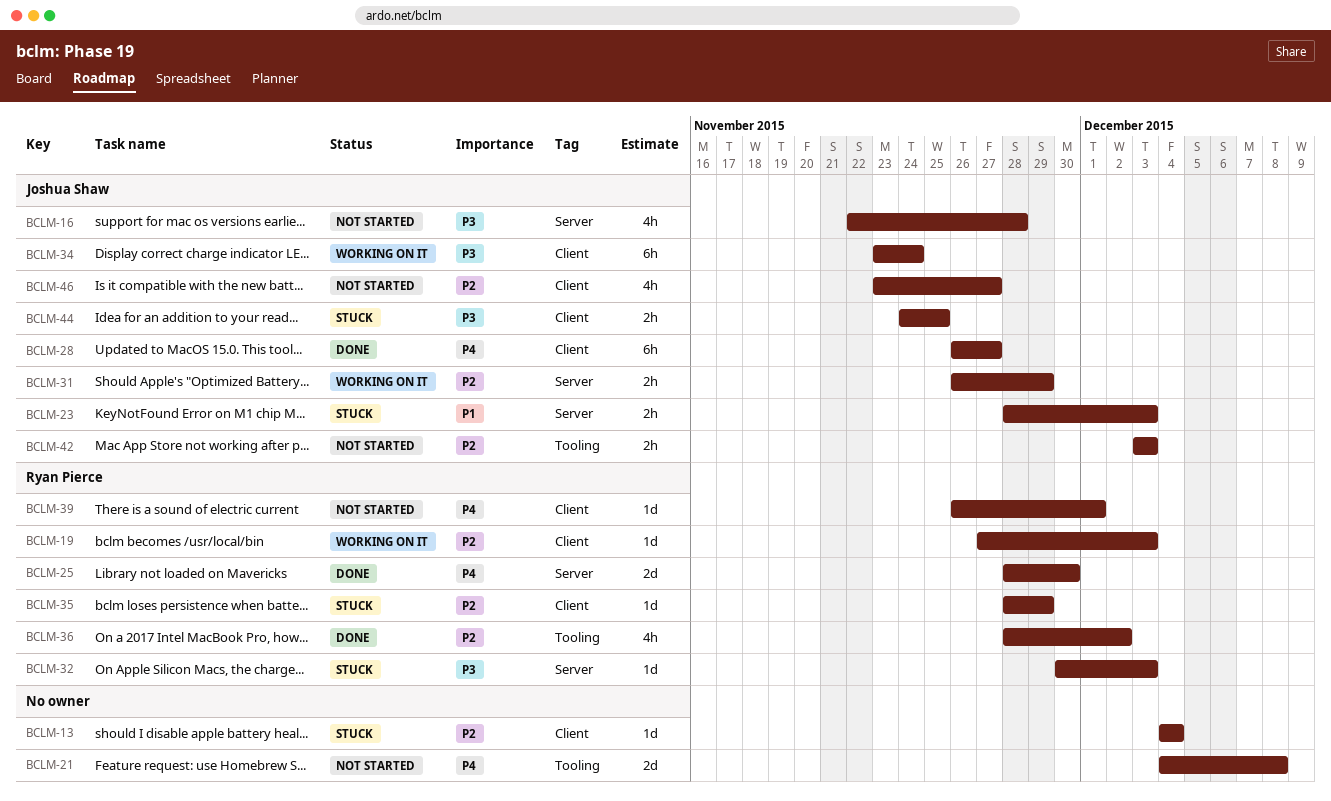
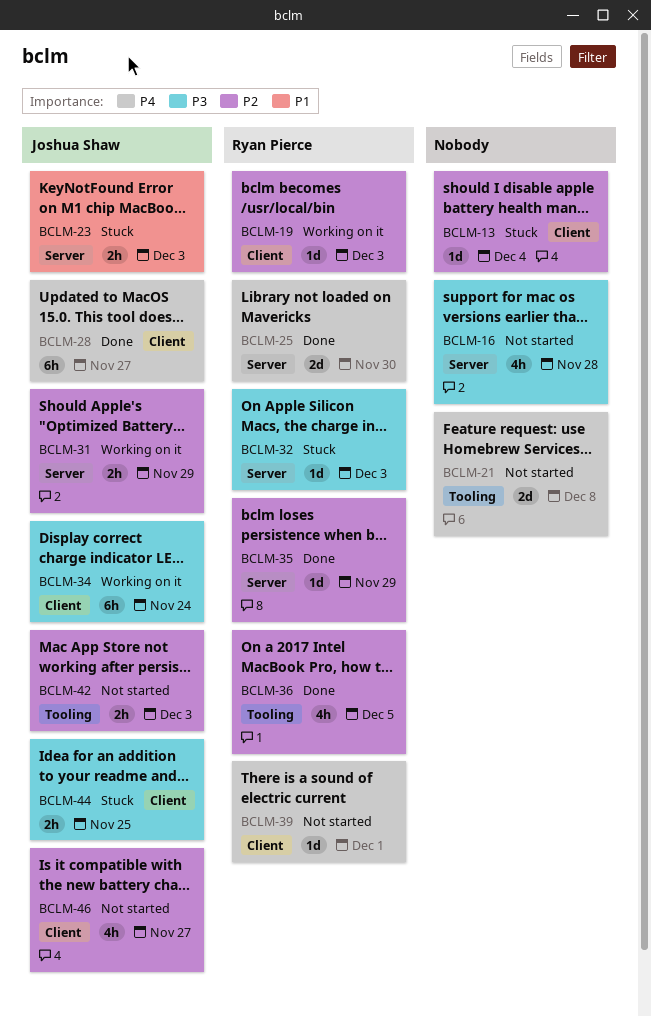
BCLM-16, owner: Joshua Shaw -> none
BCLM-35, status: Stuck -> Done
BCLM-35, label: Client -> Server
BCLM-36, due: Dec 2 -> Dec 5

